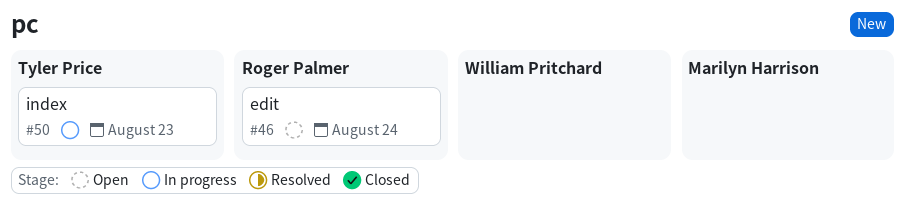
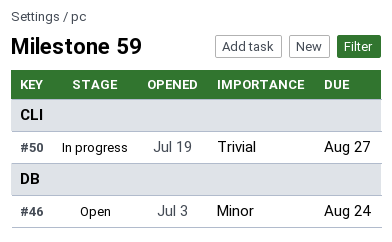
#50, due: Aug 23 -> Aug 27

